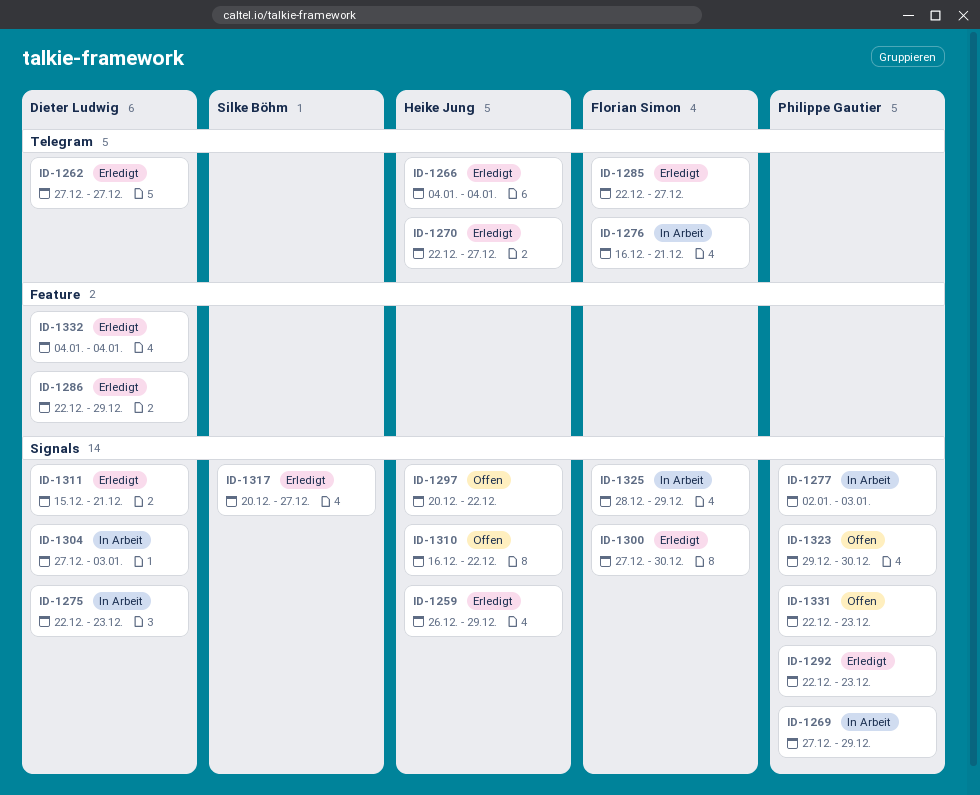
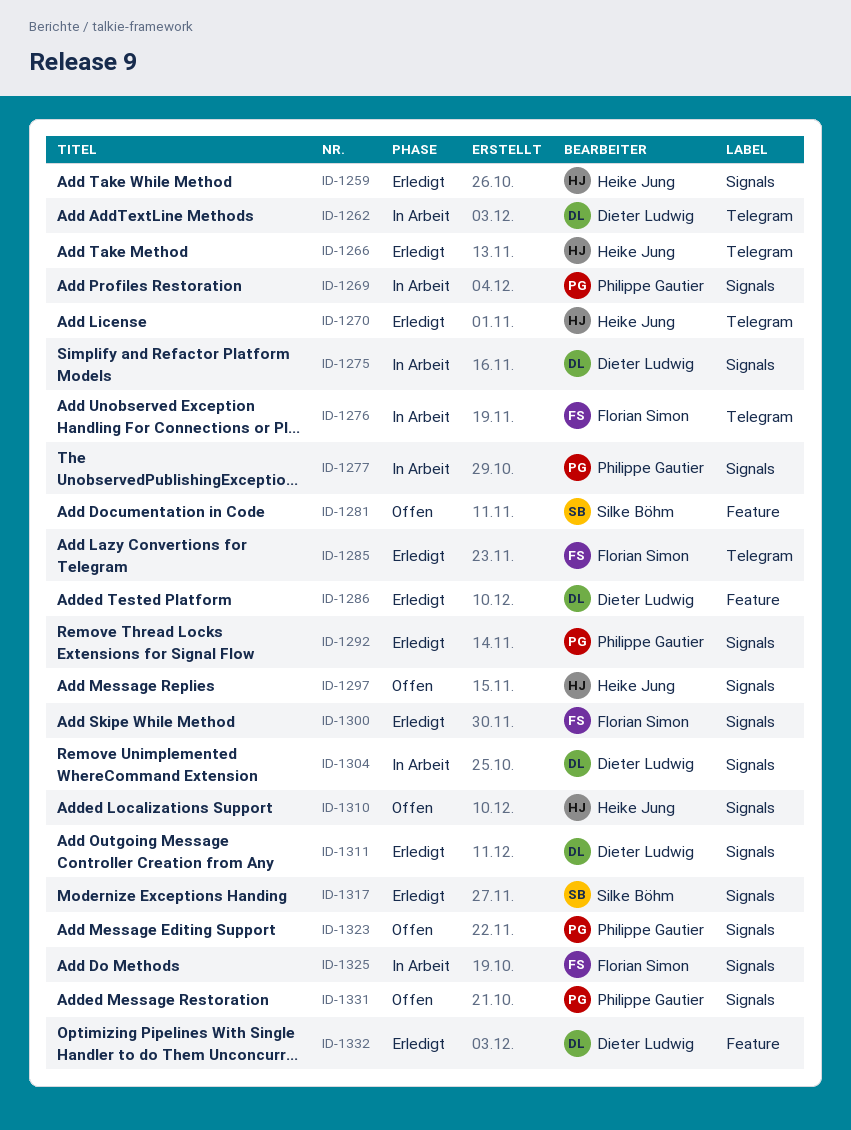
ID-1262, status: Erledigt -> In Arbeit
ID-1281: none -> present

